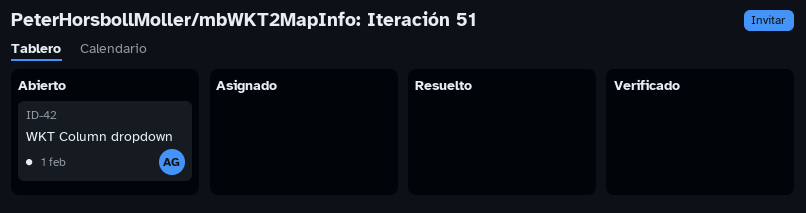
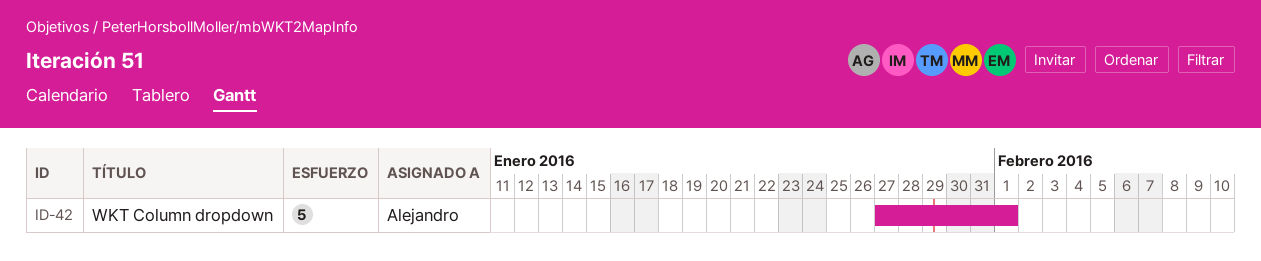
ID-42, estimate: 1 -> 5

